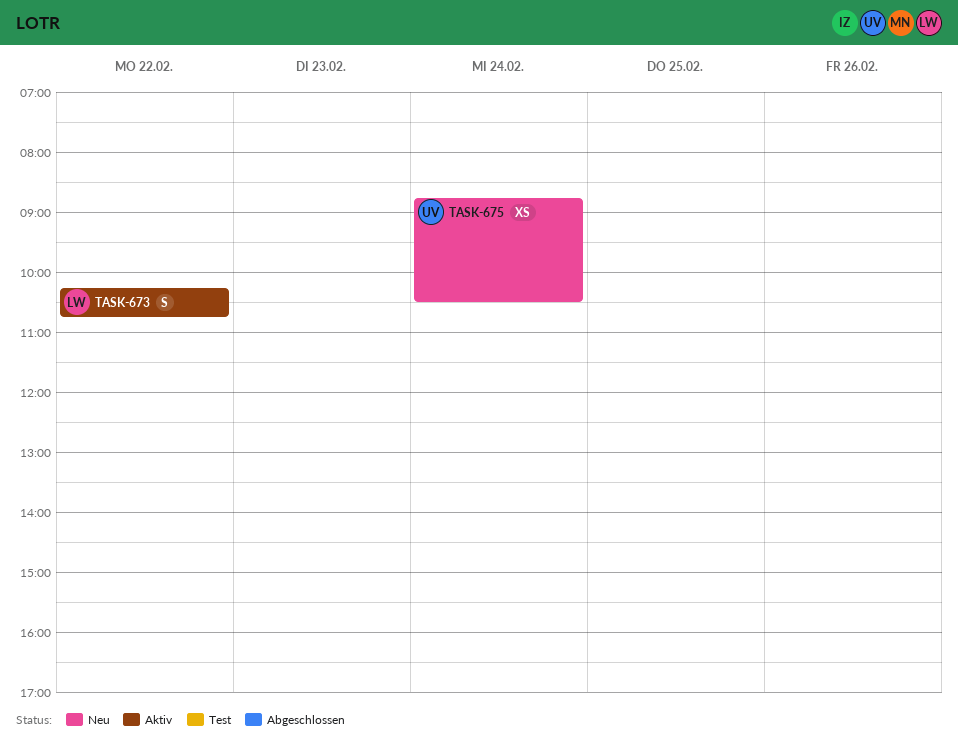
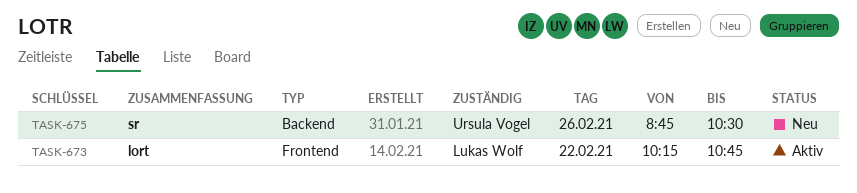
TASK-675, day: Feb 24 -> Feb 26

